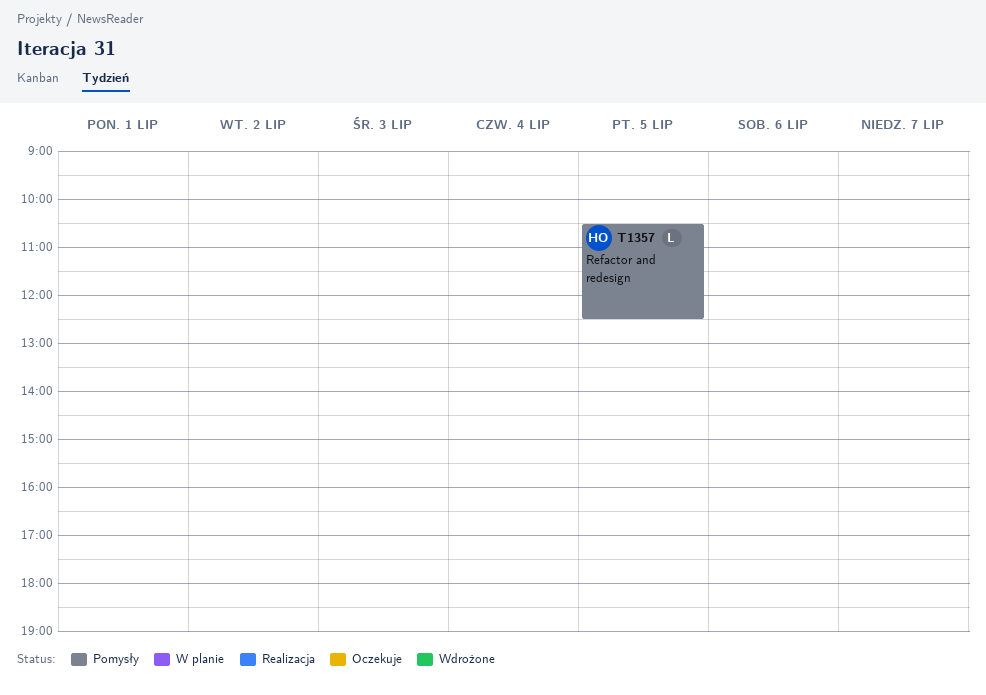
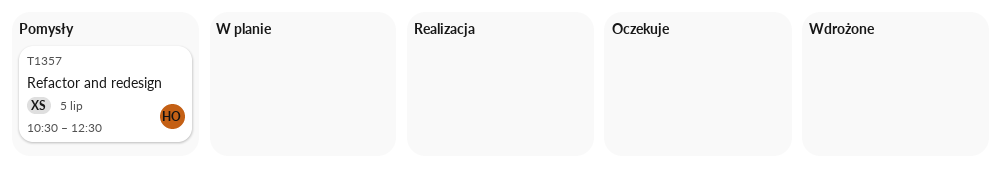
T1357, estimate: L -> XS

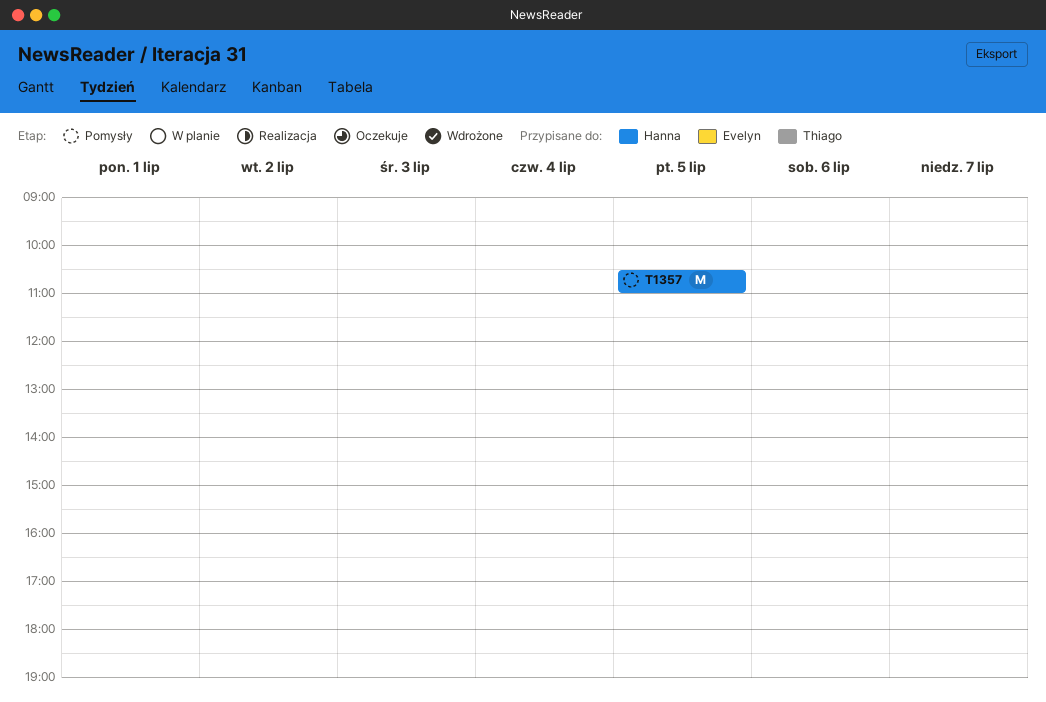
T1357, estimate: XS -> M
T1357, ends: 12:30 -> 11:00

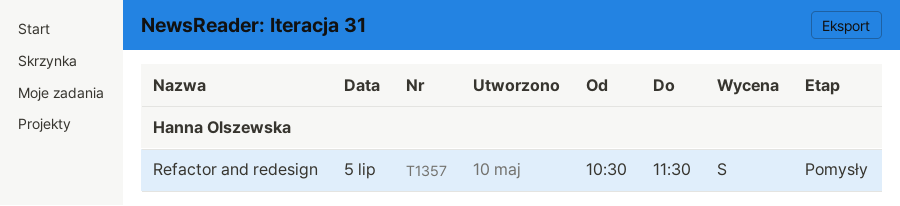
T1357, estimate: M -> S
T1357, ends: 11:00 -> 11:30

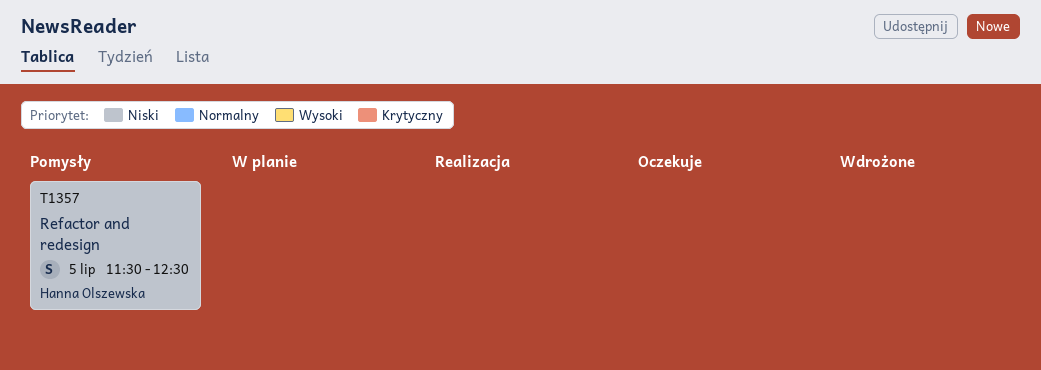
T1357, begins: 10:30 -> 11:30
T1357, ends: 11:30 -> 12:30

